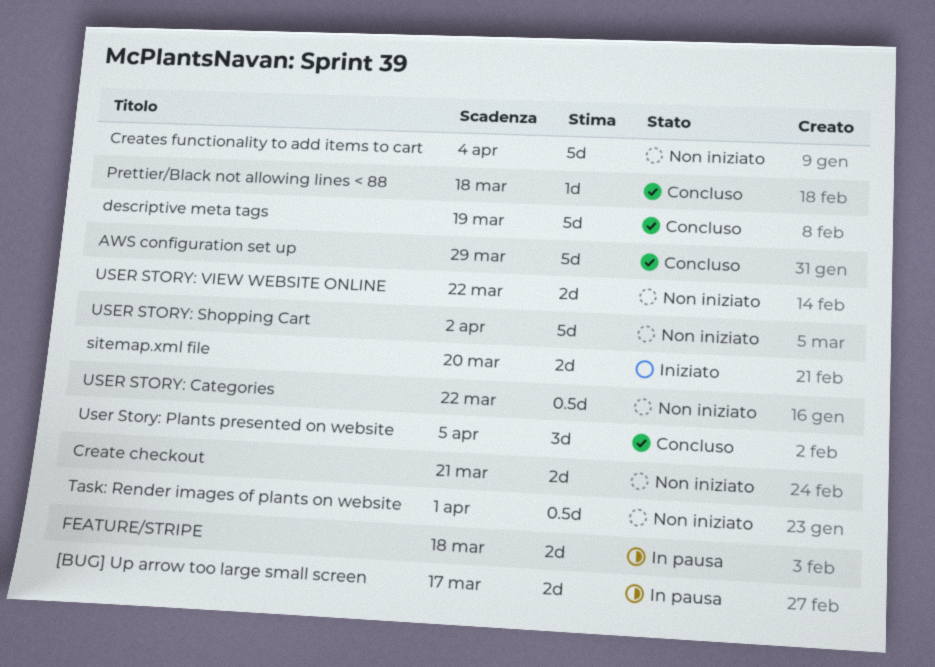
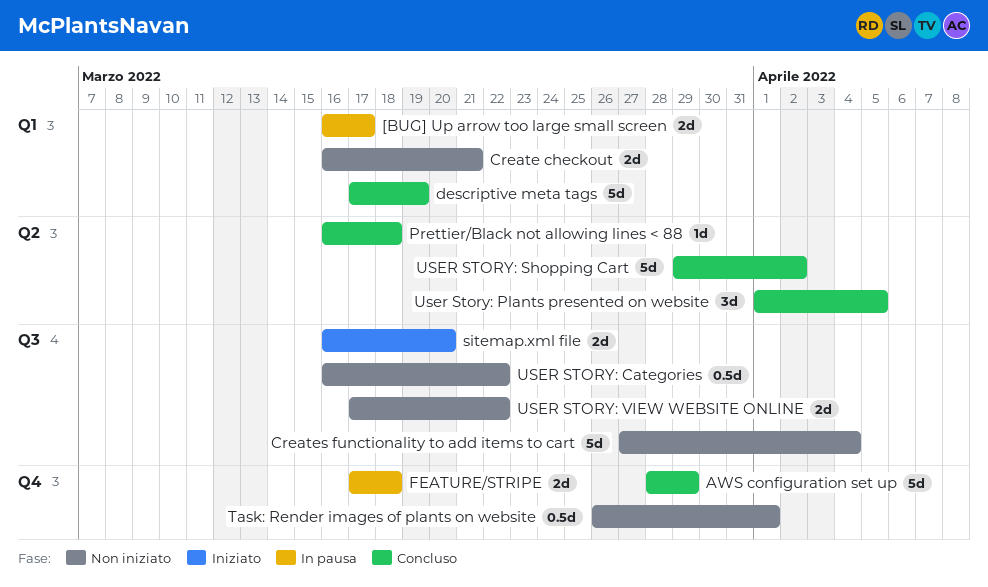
USER STORY: Shopping Cart, status: Non iniziato -> Concluso

